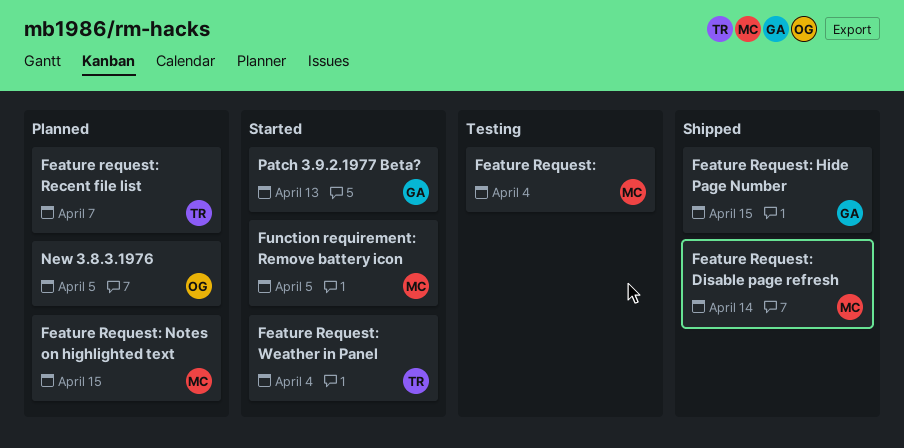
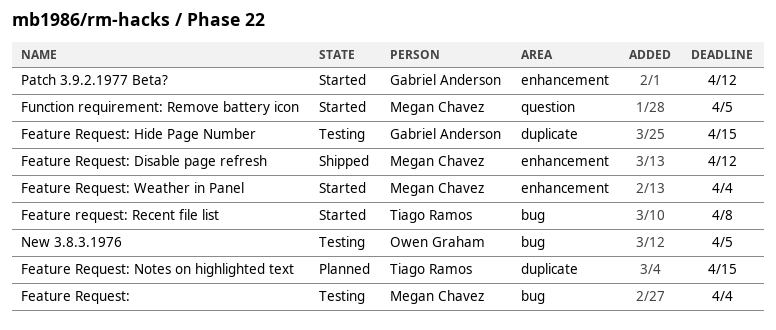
Feature Request: Disable page refresh, due: Apr 14 -> Apr 12
Feature Request: Hide Page Number, status: Shipped -> Testing
Feature Request: Notes on highlighted text, owner: Megan Chavez -> Tiago Ramos
Feature request: Recent file list, status: Planned -> Started
Feature request: Recent file list, due: Apr 7 -> Apr 8
Feature Request: Weather in Panel, owner: Tiago Ramos -> Megan Chavez
New 3.8.3.1976, status: Planned -> Testing
Patch 3.9.2.1977 Beta?, due: Apr 13 -> Apr 12

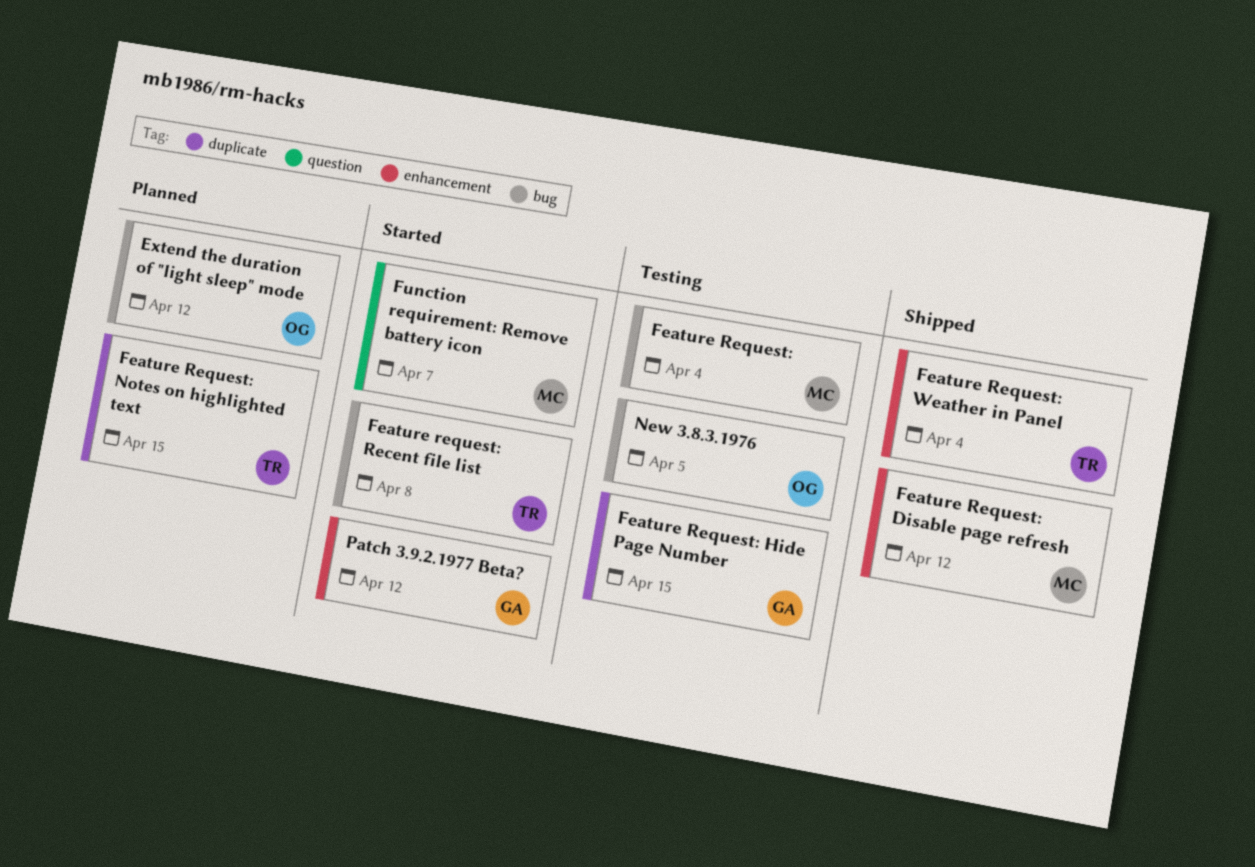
Extend the duration of "light sleep" mode: none -> present
Feature Request: Weather in Panel, status: Started -> Shipped
Feature Request: Weather in Panel, owner: Megan Chavez -> Tiago Ramos
Function requirement: Remove battery icon, due: Apr 5 -> Apr 7

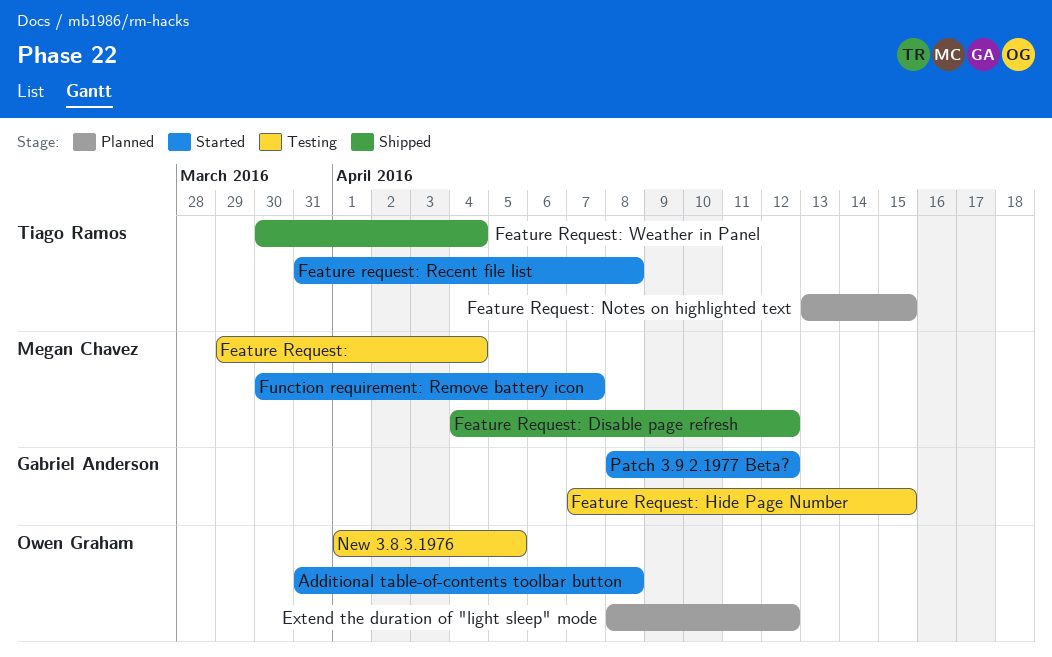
Additional table-of-contents toolbar button: none -> present

